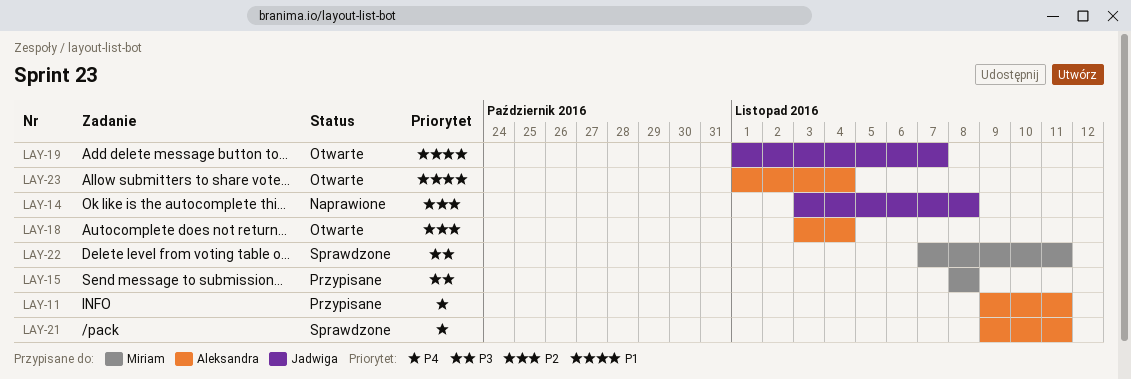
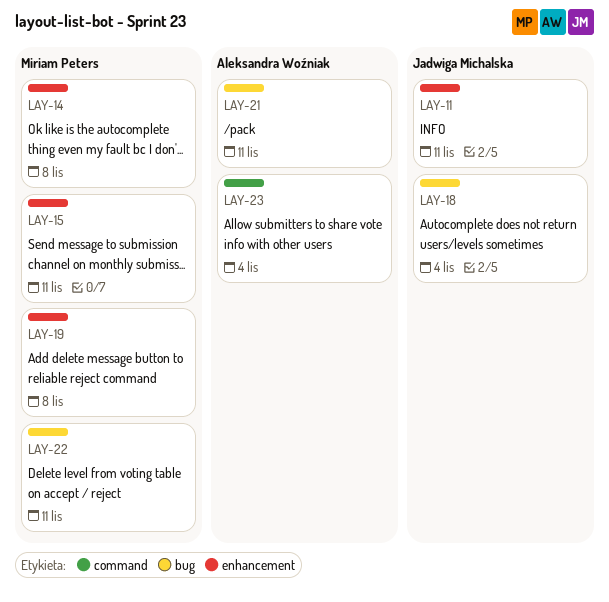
LAY-11, owner: Aleksandra Woźniak -> Jadwiga Michalska
LAY-14, owner: Jadwiga Michalska -> Miriam Peters
LAY-15, due: Nov 8 -> Nov 11
LAY-18, owner: Aleksandra Woźniak -> Jadwiga Michalska
LAY-19, owner: Jadwiga Michalska -> Miriam Peters
LAY-19, due: Nov 7 -> Nov 8

